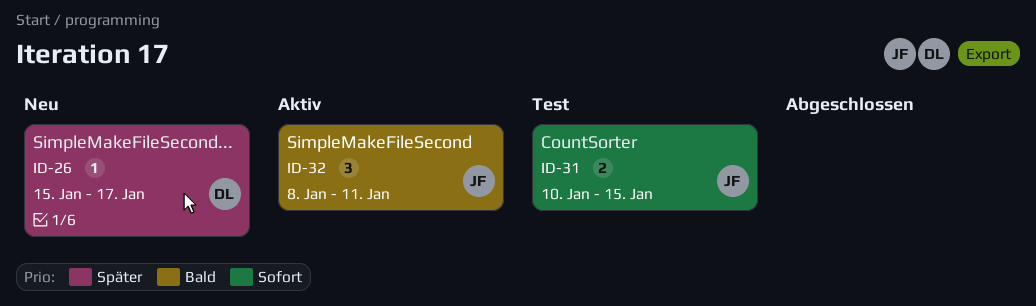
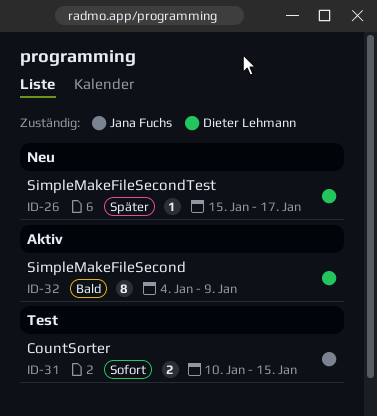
ID-32, owner: Jana Fuchs -> Dieter Lehmann
ID-32, estimate: 3 -> 8
ID-32, start: Jan 8 -> Jan 4
ID-32, due: Jan 11 -> Jan 9

